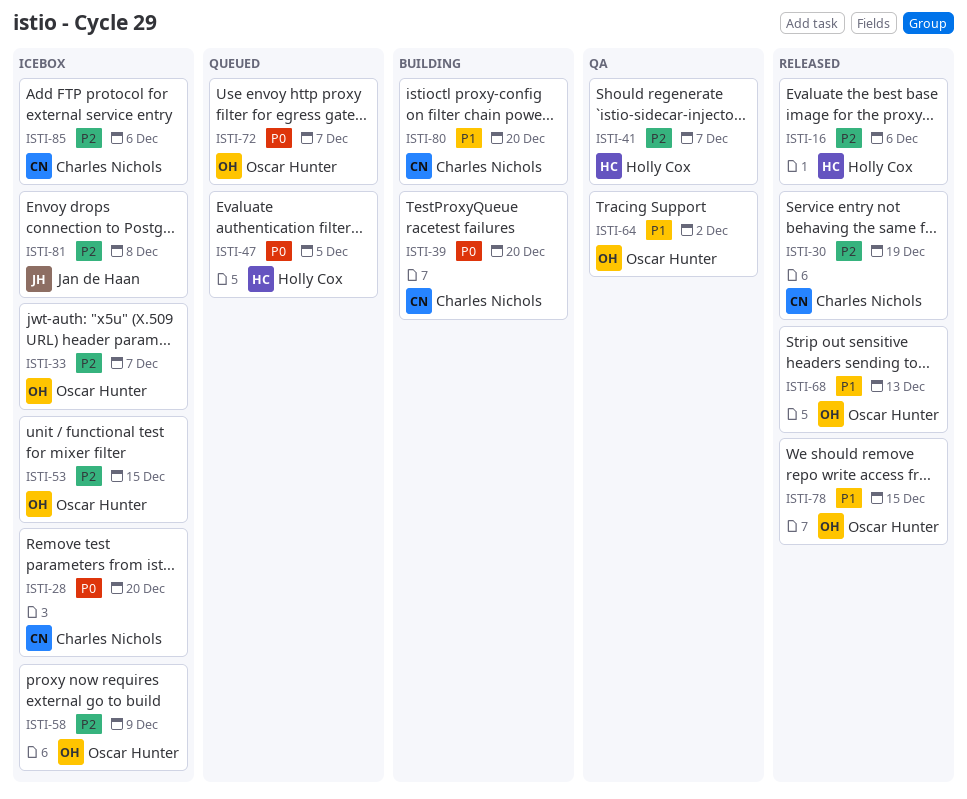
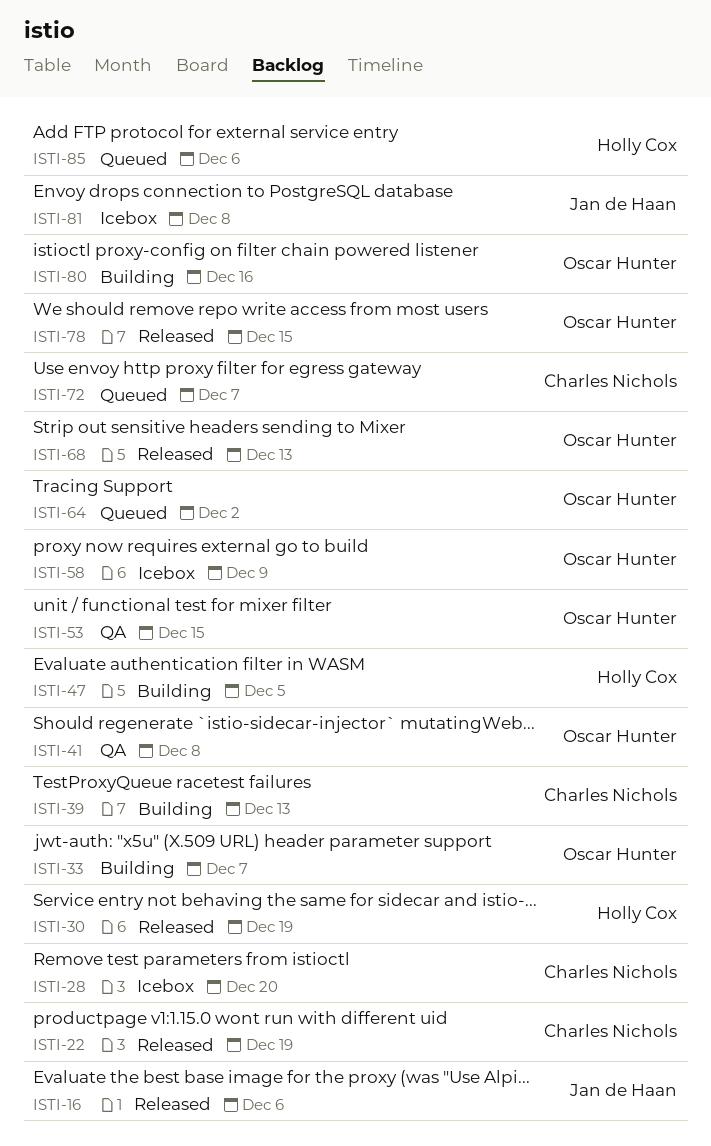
ISTI-16, owner: Holly Cox -> Jan de Haan
ISTI-22: none -> present
ISTI-30, owner: Charles Nichols -> Holly Cox
ISTI-33, status: Icebox -> Building
ISTI-39, due: Dec 20 -> Dec 13
ISTI-41, owner: Holly Cox -> Oscar Hunter
ISTI-41, due: Dec 7 -> Dec 8
ISTI-47, status: Queued -> Building
ISTI-53, status: Icebox -> QA
ISTI-64, status: QA -> Queued
ISTI-72, owner: Oscar Hunter -> Charles Nichols
ISTI-80, owner: Charles Nichols -> Oscar Hunter
ISTI-80, due: Dec 20 -> Dec 16
ISTI-85, status: Icebox -> Queued
ISTI-85, owner: Charles Nichols -> Holly Cox

